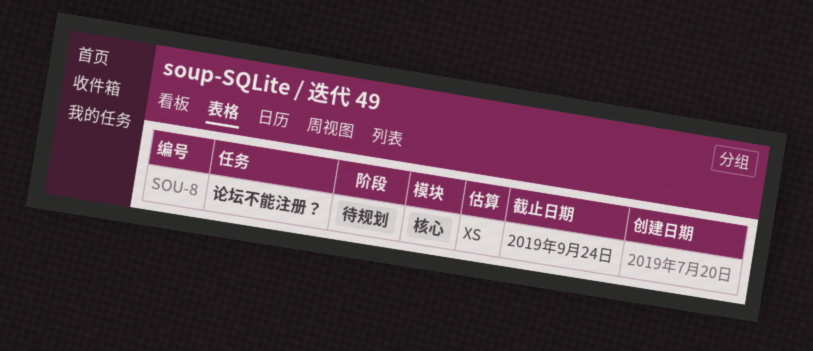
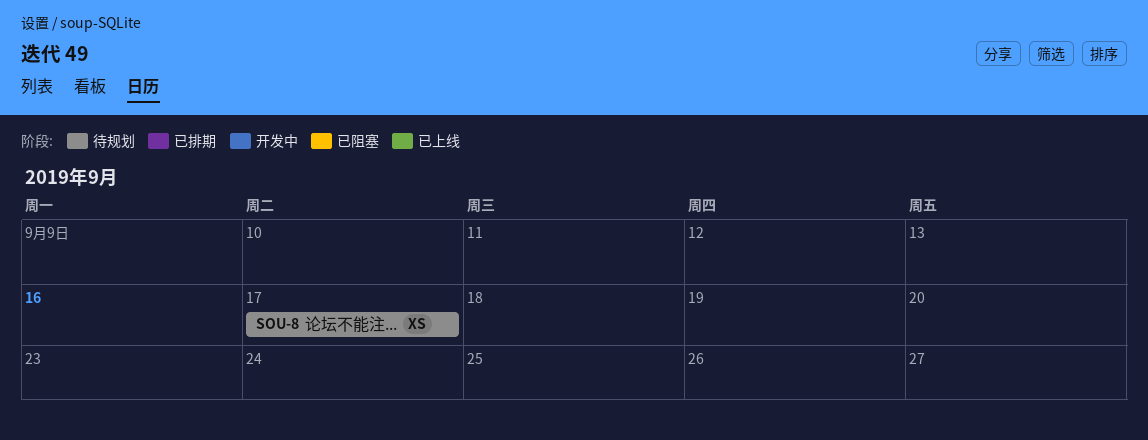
SOU-8, due: Sep 24 -> Sep 17

